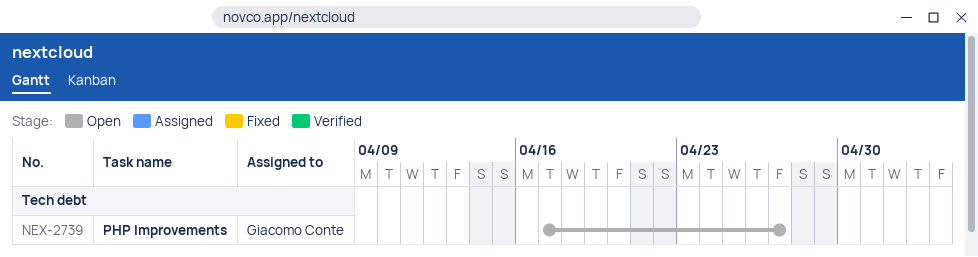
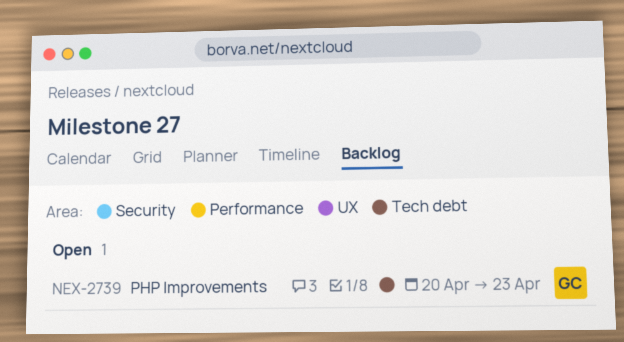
NEX-2739, start: Apr 17 -> Apr 20
NEX-2739, due: Apr 27 -> Apr 23

